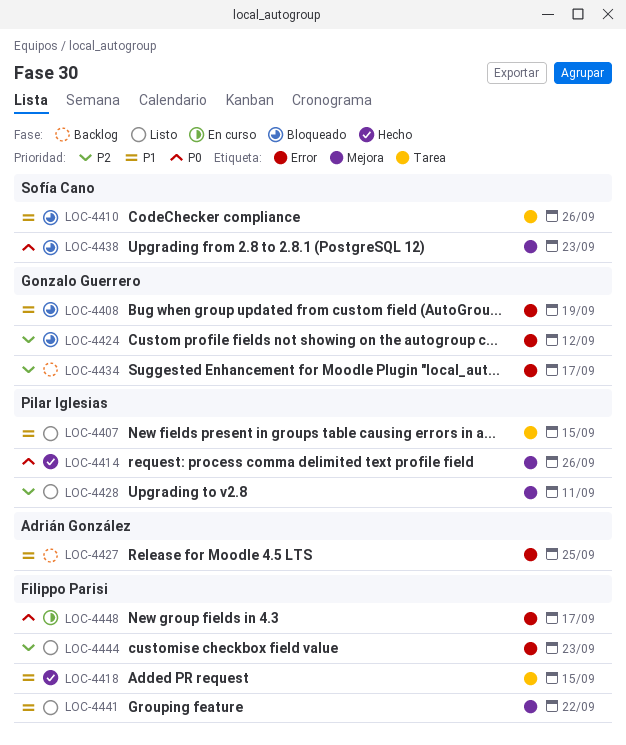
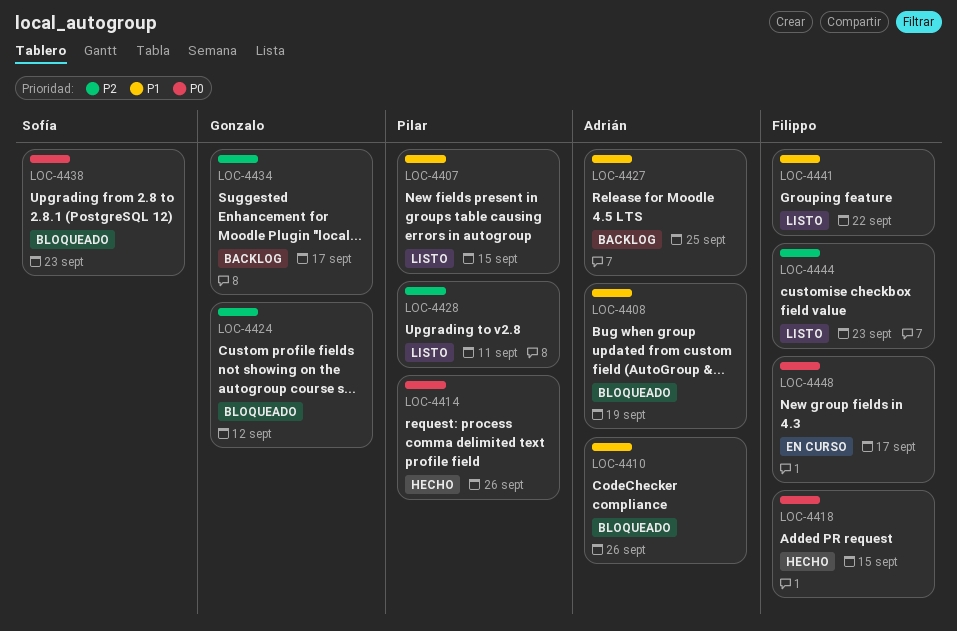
LOC-4408, owner: Gonzalo Guerrero -> Adrián González
LOC-4410, owner: Sofía Cano -> Adrián González
LOC-4418, priority: P1 -> P0

